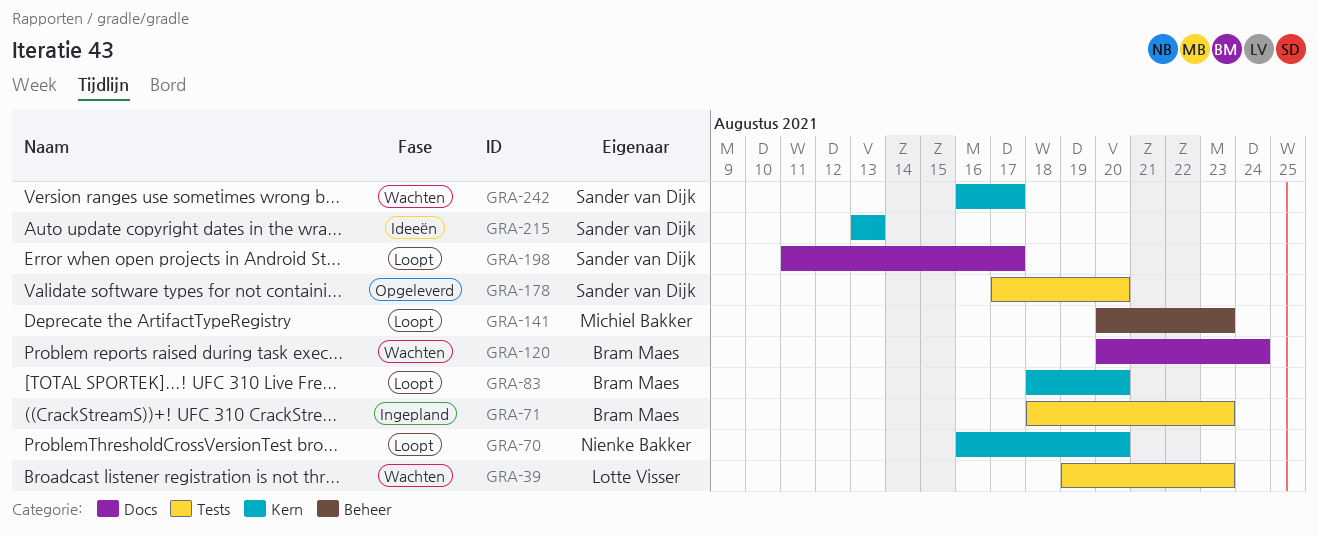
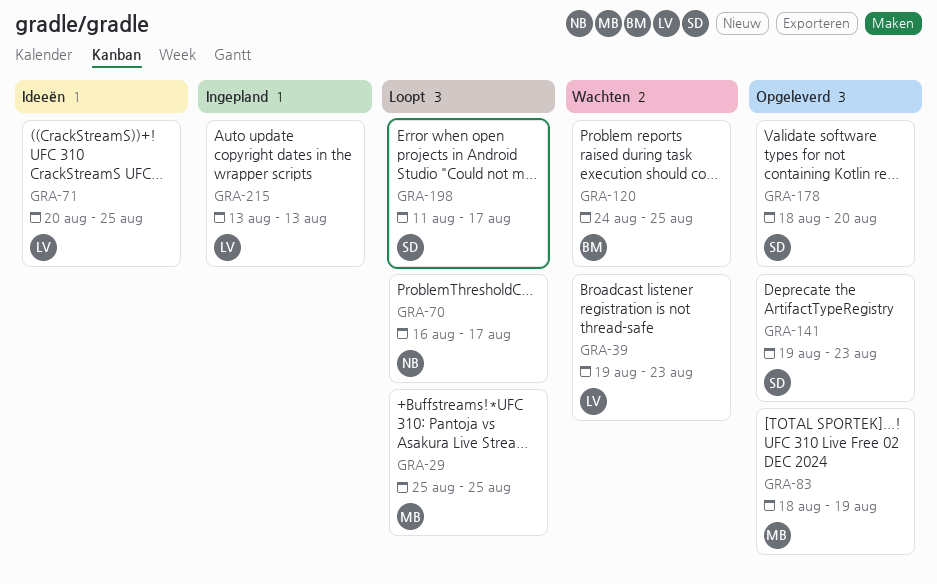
GRA-29: none -> present
GRA-70, due: Aug 20 -> Aug 17
GRA-71, status: Ingepland -> Ideeën
GRA-71, owner: Bram Maes -> Lotte Visser
GRA-71, start: Aug 18 -> Aug 20
GRA-71, due: Aug 23 -> Aug 25
GRA-83, status: Loopt -> Opgeleverd
GRA-83, owner: Bram Maes -> Michiel Bakker
GRA-83, due: Aug 20 -> Aug 19
GRA-120, start: Aug 20 -> Aug 24
GRA-120, due: Aug 24 -> Aug 25
GRA-141, status: Loopt -> Opgeleverd
GRA-141, owner: Michiel Bakker -> Sander van Dijk
GRA-141, start: Aug 20 -> Aug 19
GRA-178, start: Aug 17 -> Aug 18
GRA-215, status: Ideeën -> Ingepland
GRA-215, owner: Sander van Dijk -> Lotte Visser
GRA-242: present -> none

